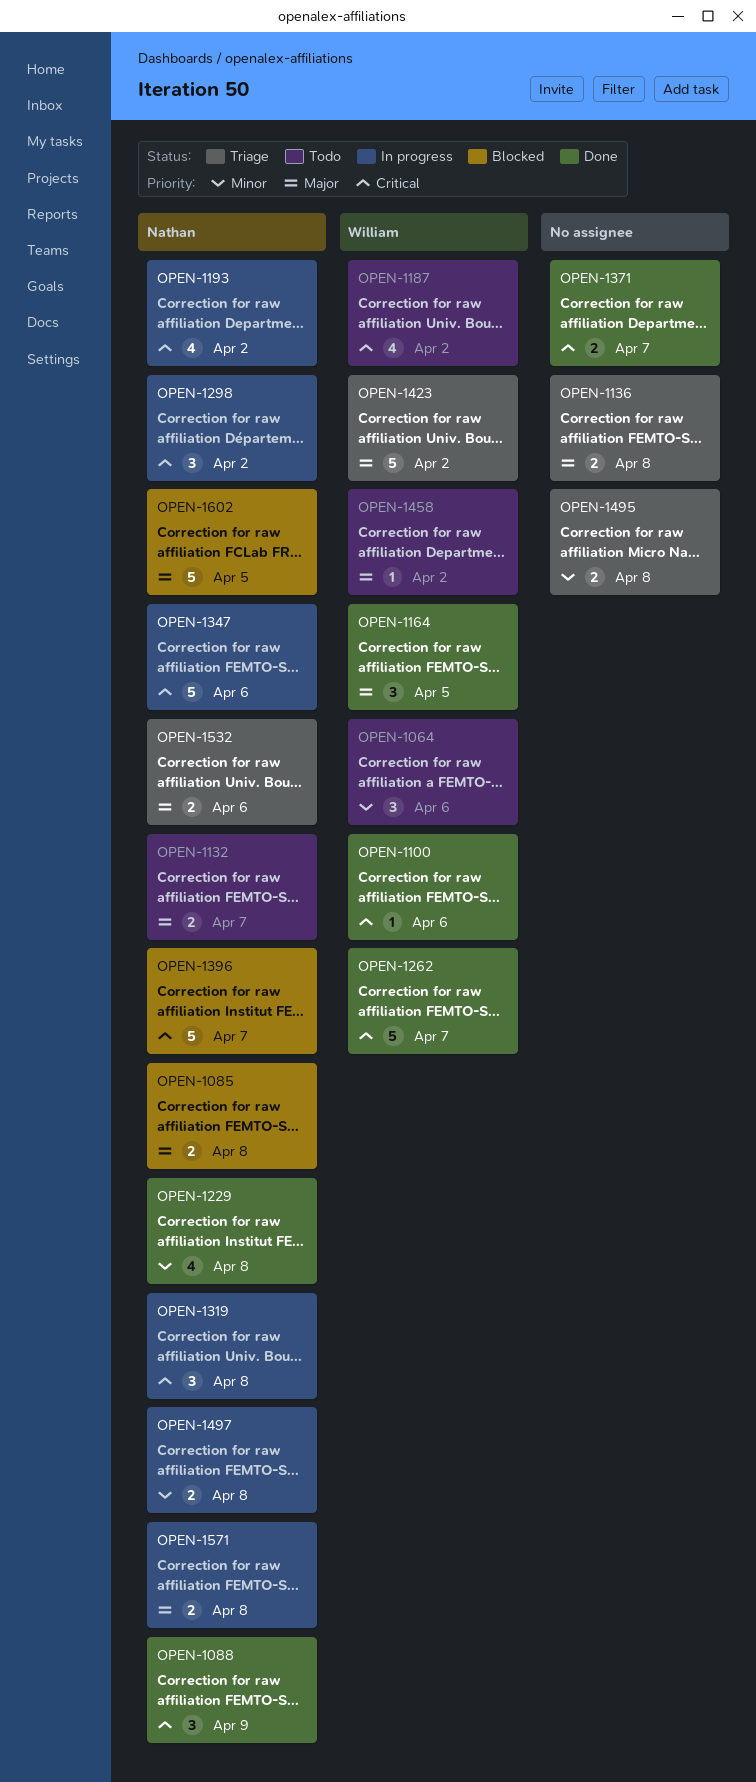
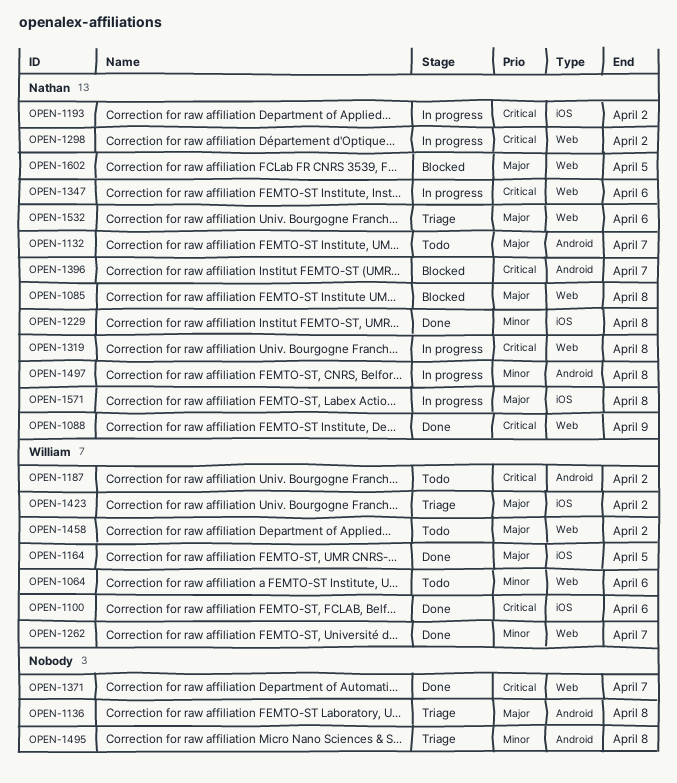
OPEN-1262, priority: Critical -> Minor

